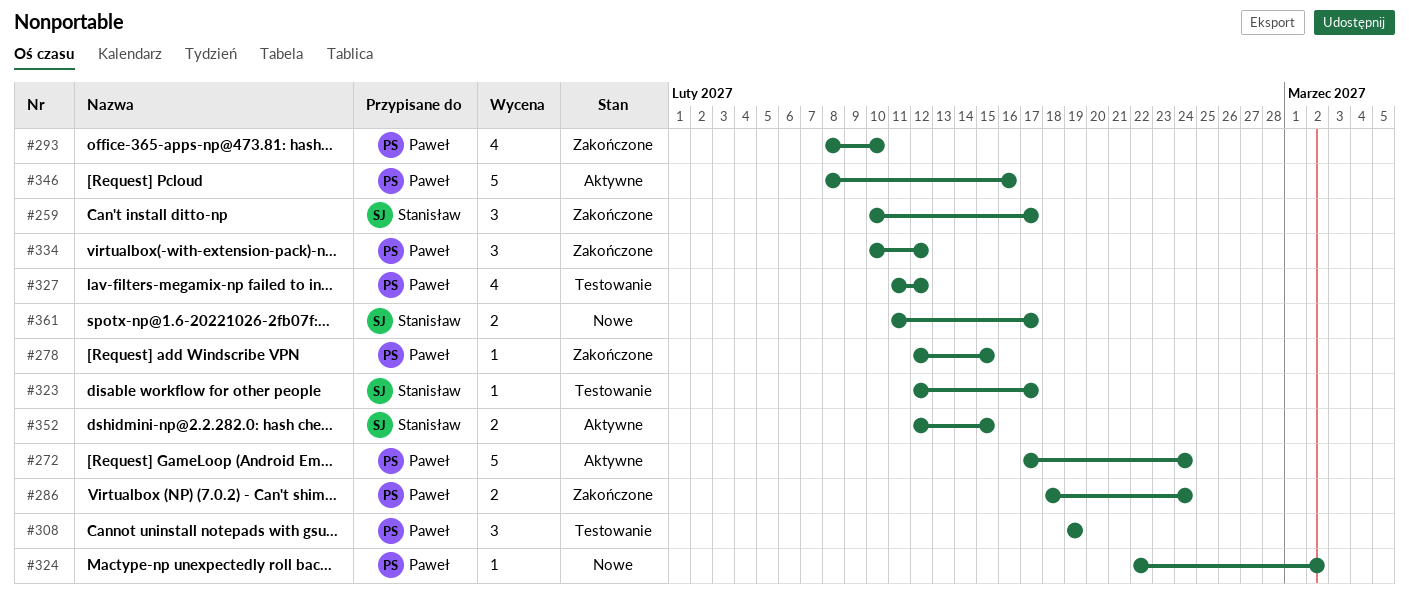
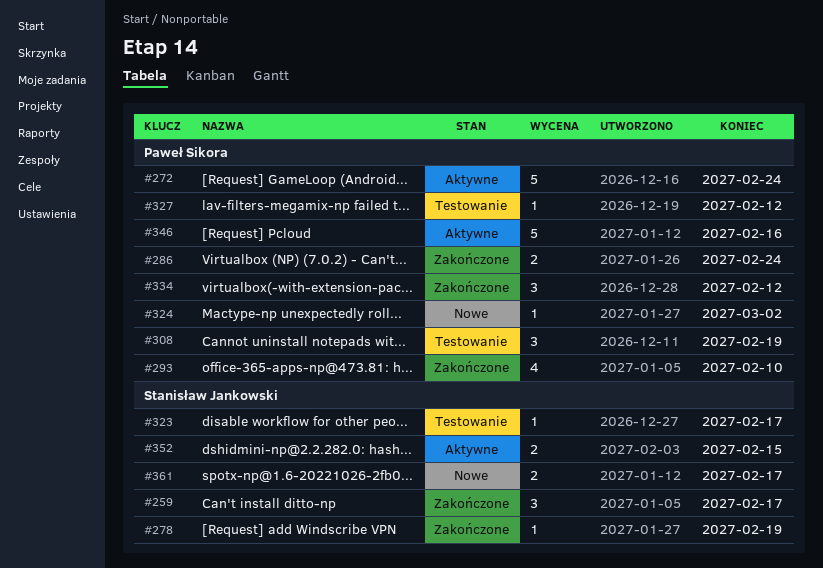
#278, owner: Paweł Sikora -> Stanisław Jankowski
#278, due: Feb 15 -> Feb 19
#327, estimate: 4 -> 1

